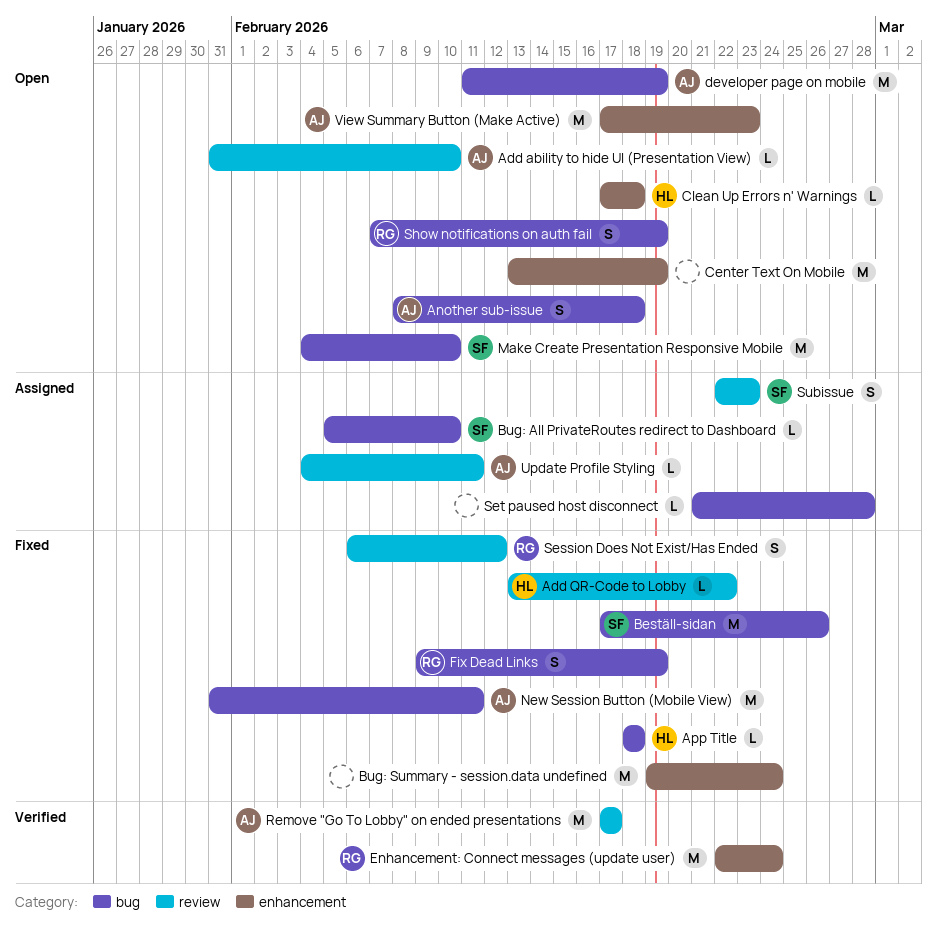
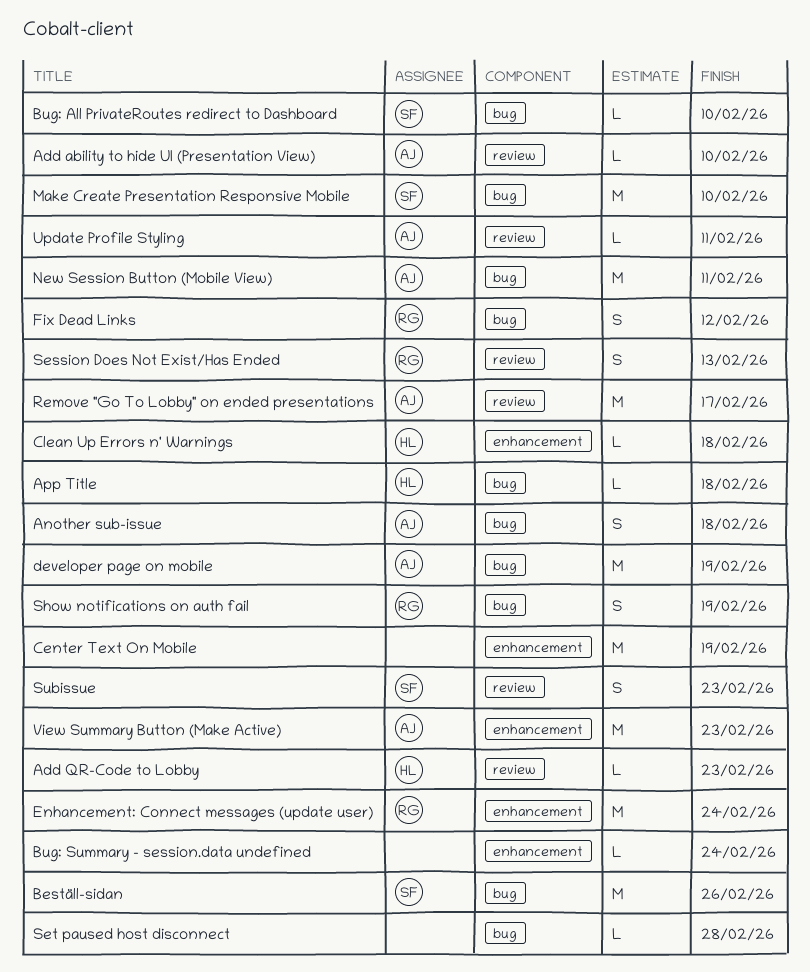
Add QR-Code to Lobby, due: Feb 22 -> Feb 23
Bug: Summary - session.data undefined, estimate: M -> L
Fix Dead Links, due: Feb 19 -> Feb 12
Session Does Not Exist/Has Ended, due: Feb 12 -> Feb 13

